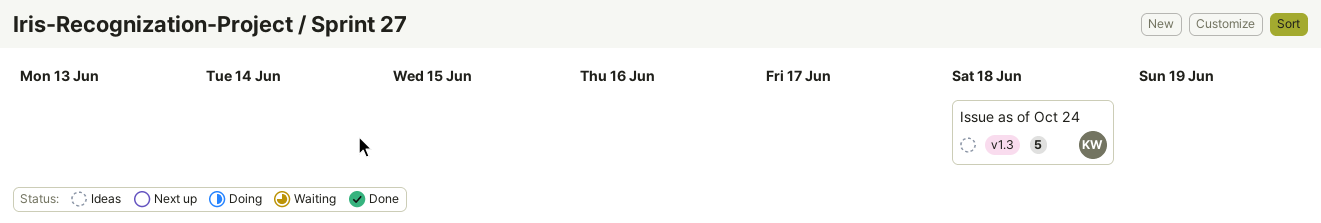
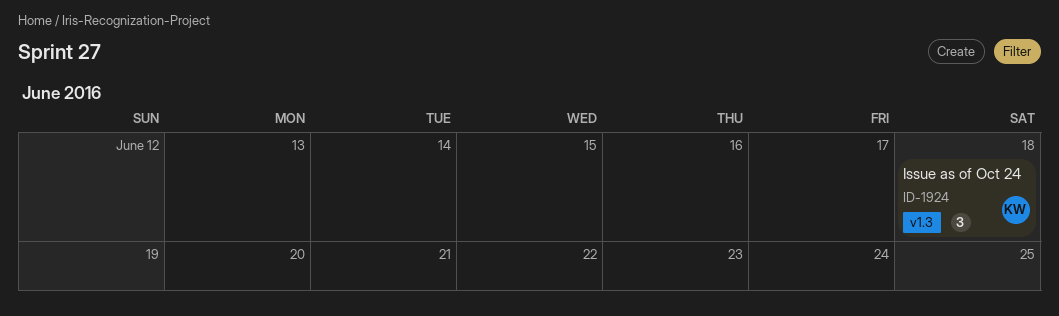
Issue as of Oct 24, estimate: 5 -> 3

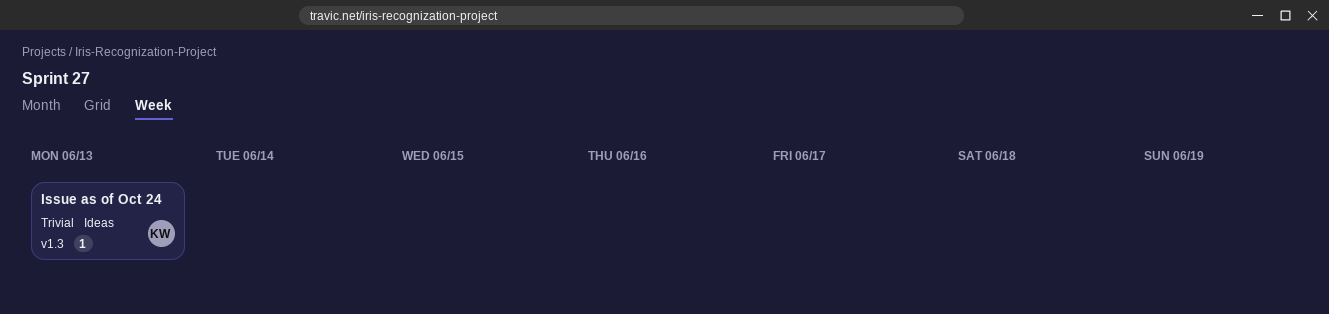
Issue as of Oct 24, estimate: 3 -> 1
Issue as of Oct 24, due: Jun 18 -> Jun 13

